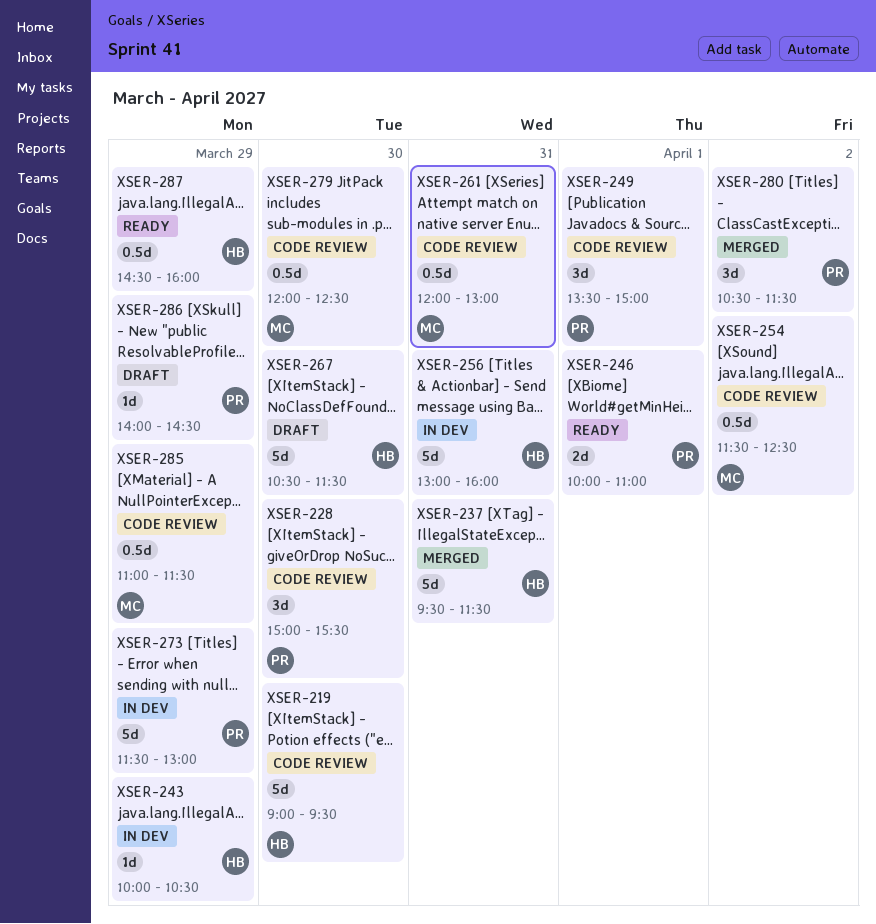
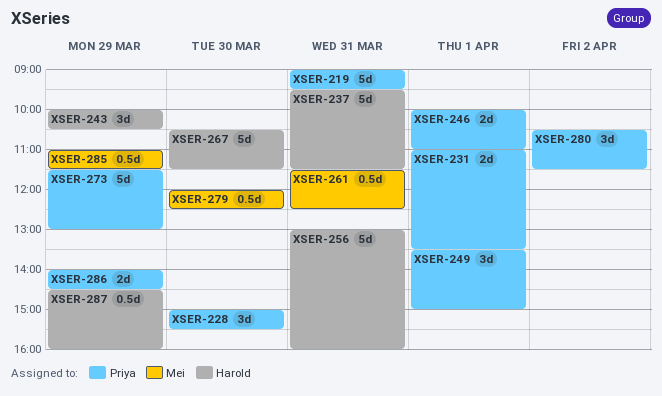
XSER-219, owner: Harold -> Priya
XSER-219, day: Mar 30 -> Mar 31
XSER-231: none -> present
XSER-243, estimate: 1d -> 3d
XSER-254: present -> none
XSER-261, begins: 12:00 -> 11:30
XSER-261, ends: 13:00 -> 12:30
XSER-286, estimate: 1d -> 2d

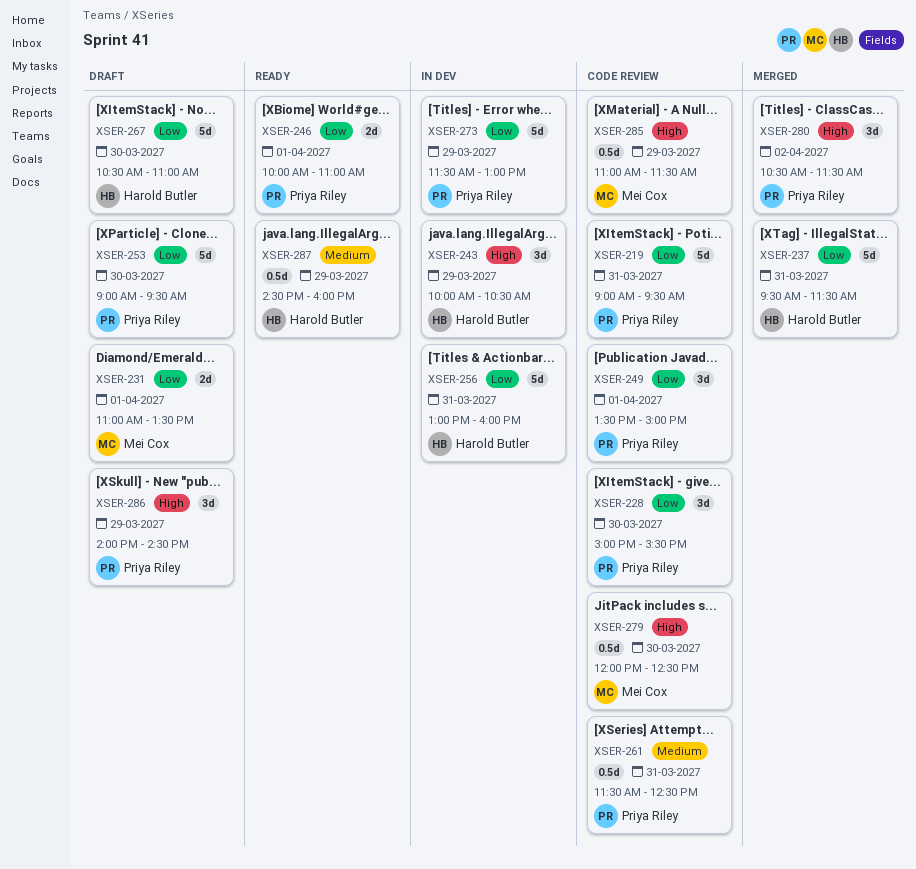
XSER-231, owner: Priya Riley -> Mei Cox
XSER-253: none -> present
XSER-261, owner: Mei Cox -> Priya Riley
XSER-267, ends: 11:30 -> 11:00
XSER-286, estimate: 2d -> 3d

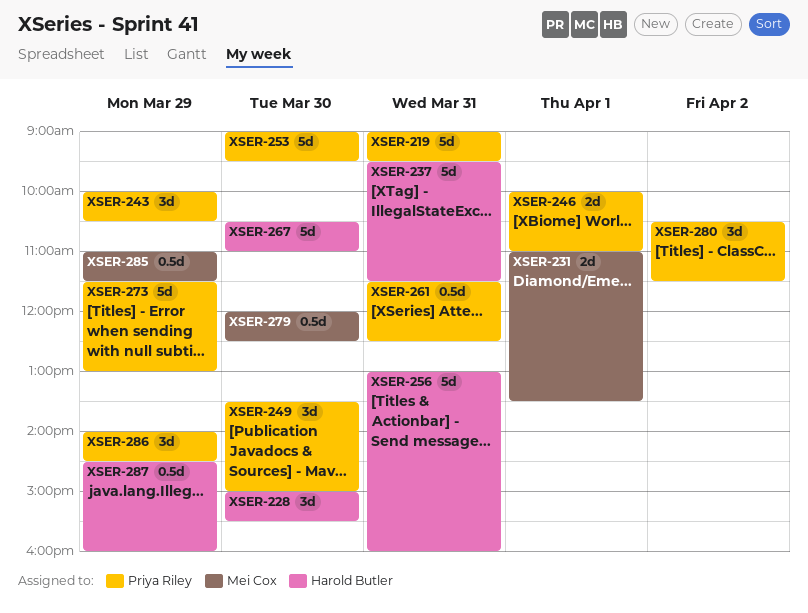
XSER-228, owner: Priya Riley -> Harold Butler
XSER-243, owner: Harold Butler -> Priya Riley
XSER-249, day: Apr 1 -> Mar 30

